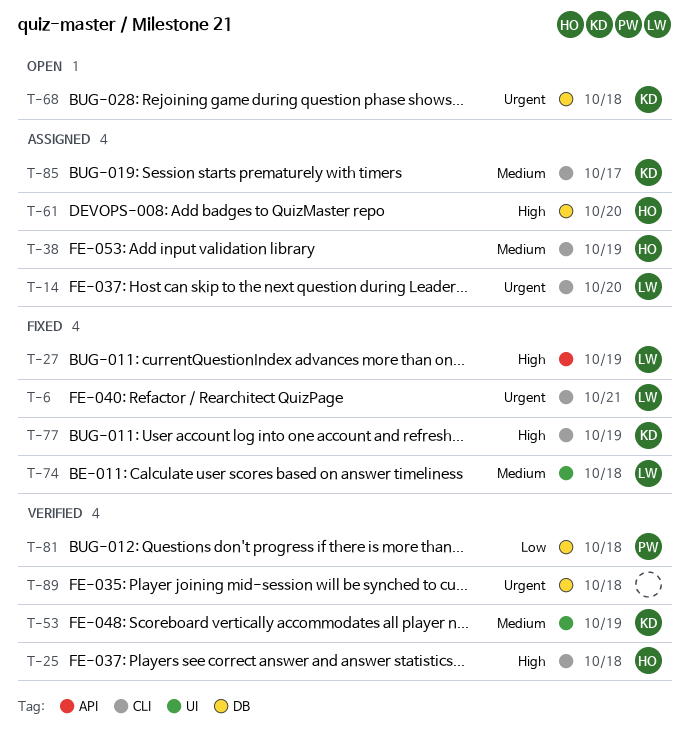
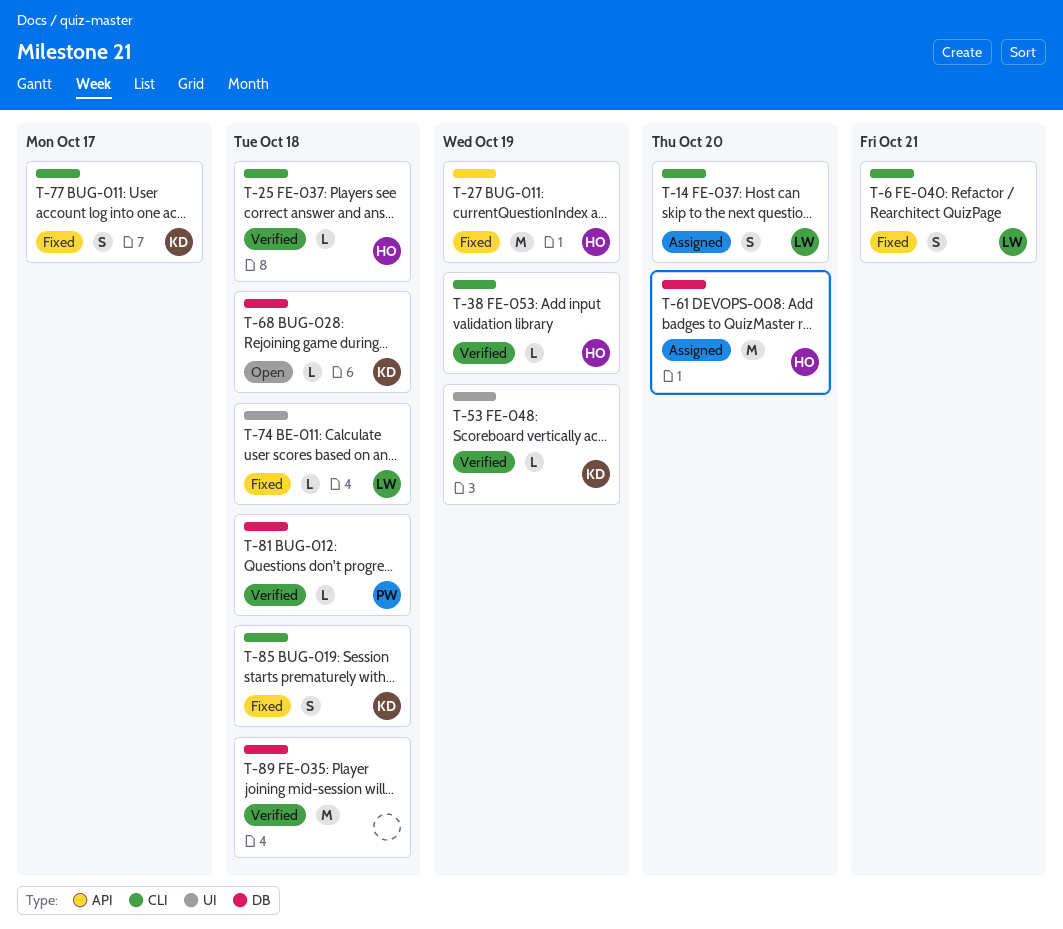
T-27, owner: LW -> HO
T-38, status: Assigned -> Verified
T-77, due: Oct 19 -> Oct 17
T-85, status: Assigned -> Fixed
T-85, due: Oct 17 -> Oct 18

